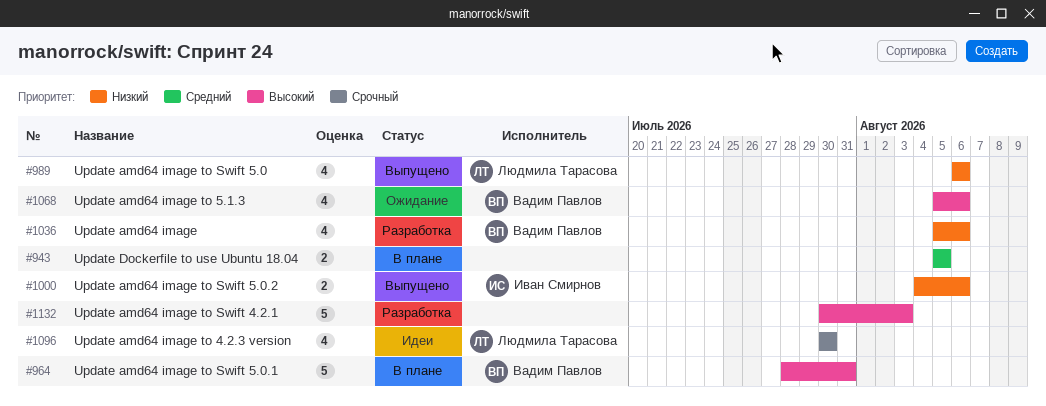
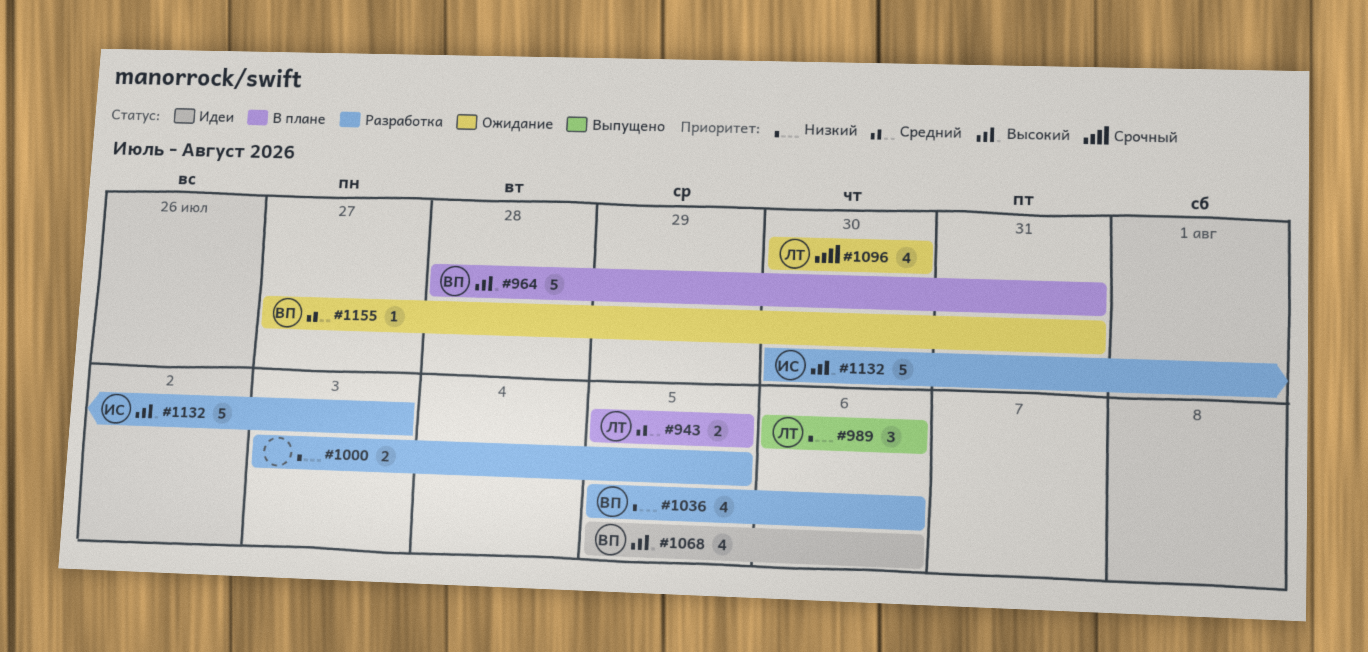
#943, owner: none -> Людмила Тарасова
#989, estimate: 4 -> 3
#1000, status: Выпущено -> Разработка
#1000, owner: Иван Смирнов -> none
#1000, start: Aug 4 -> Aug 3
#1000, due: Aug 6 -> Aug 5
#1068, status: Ожидание -> Идеи
#1096, status: Идеи -> Ожидание
#1132, owner: none -> Иван Смирнов
#1155: none -> present

